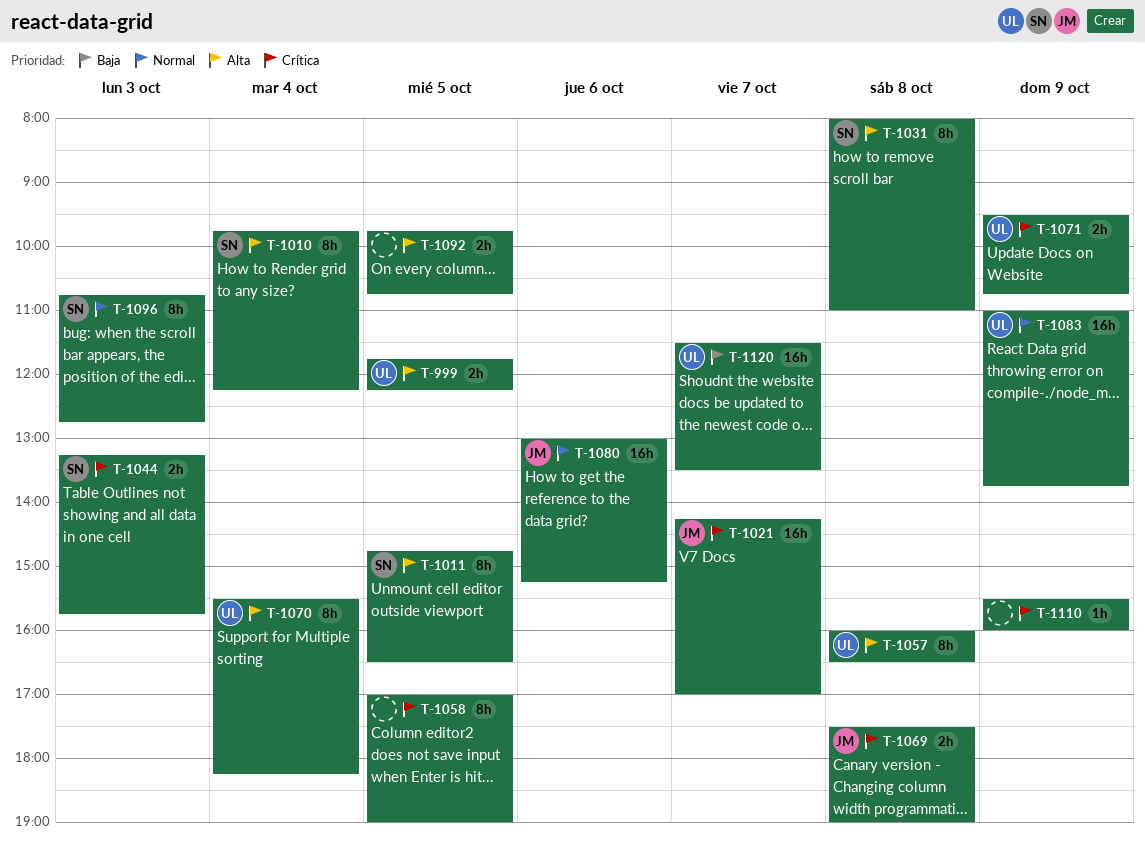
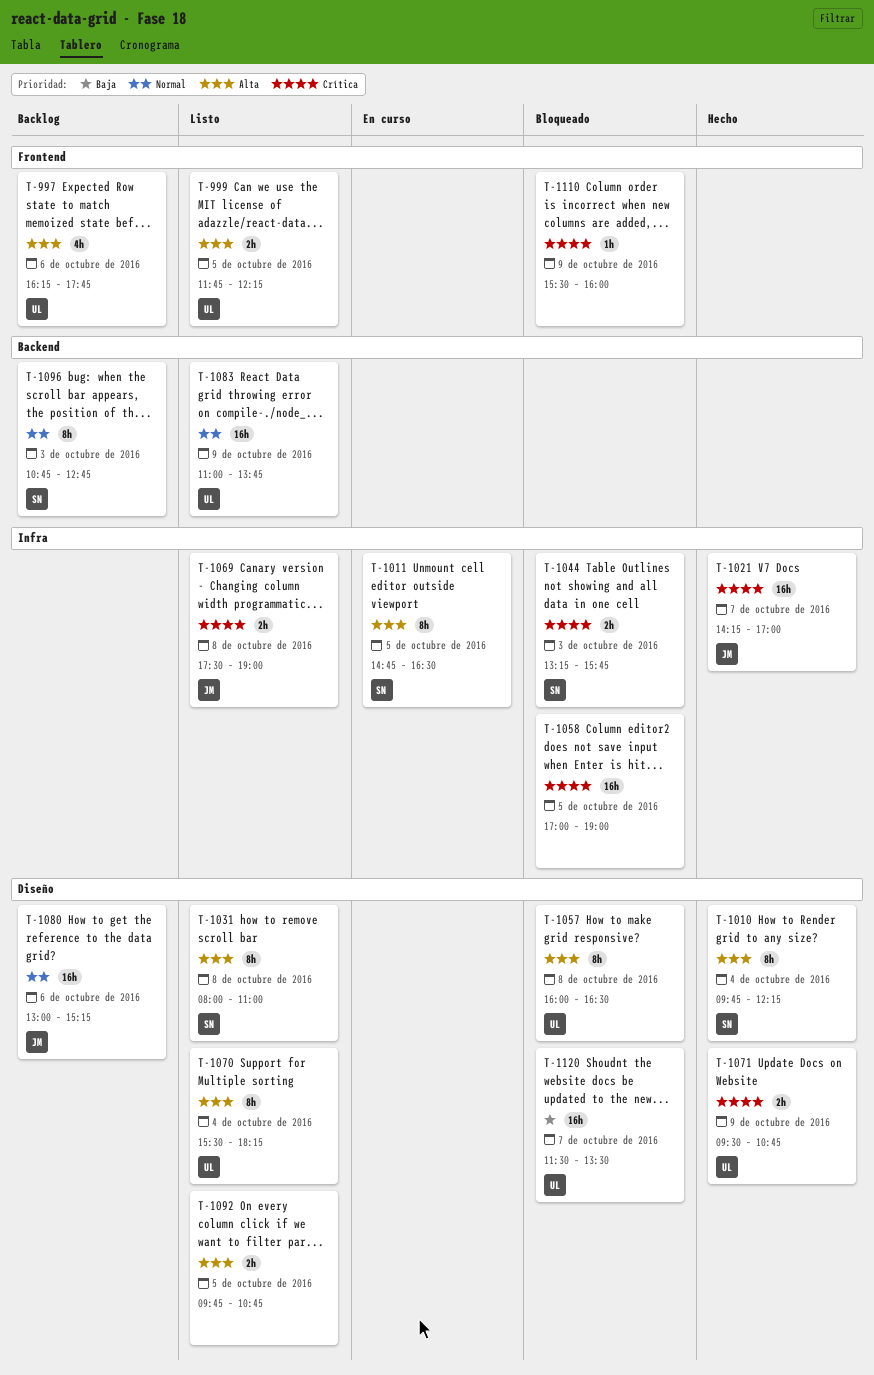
T-997: none -> present
T-1058, estimate: 8h -> 16h

